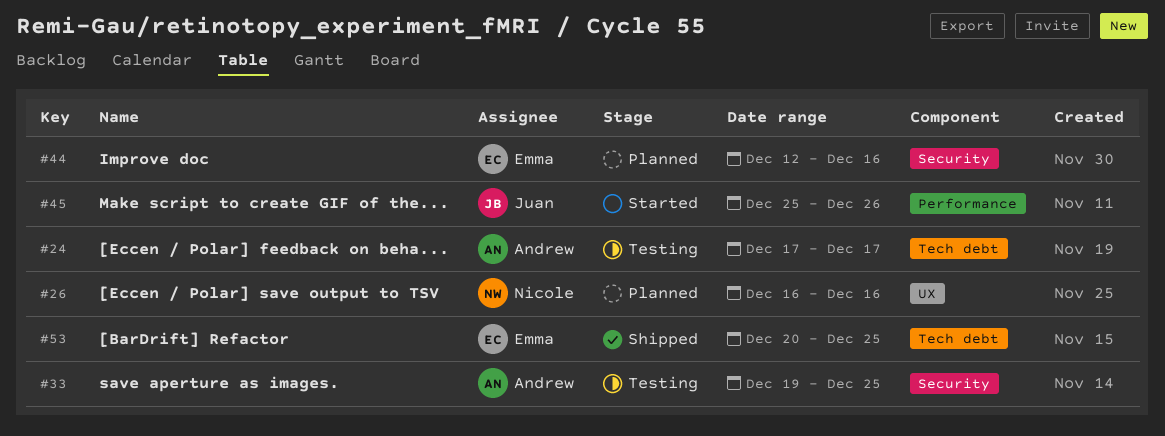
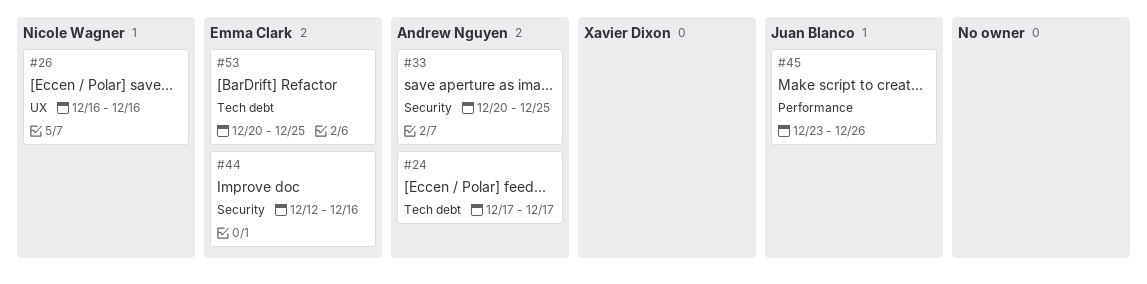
#33, start: Dec 19 -> Dec 20
#45, start: Dec 25 -> Dec 23

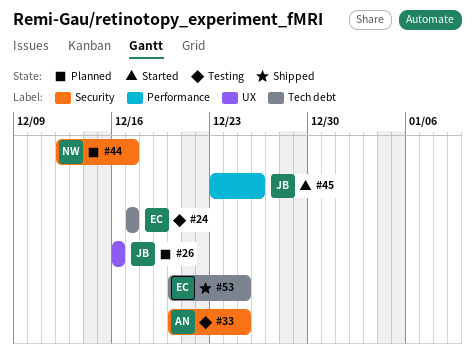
#24, owner: Andrew Nguyen -> Emma Clark
#26, owner: Nicole Wagner -> Juan Blanco
#44, owner: Emma Clark -> Nicole Wagner
#44, due: Dec 16 -> Dec 17

